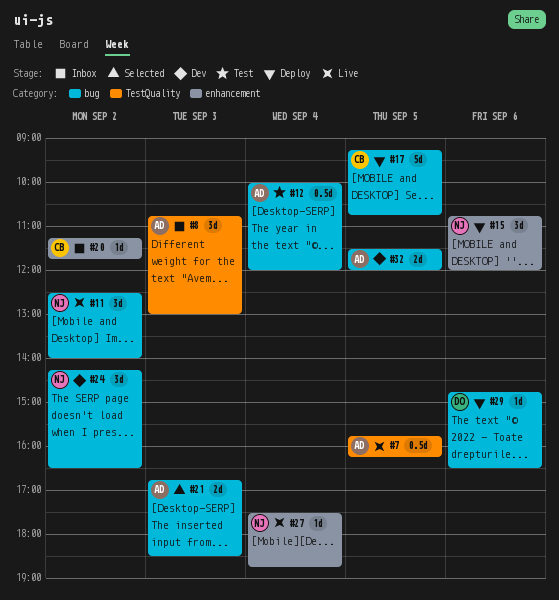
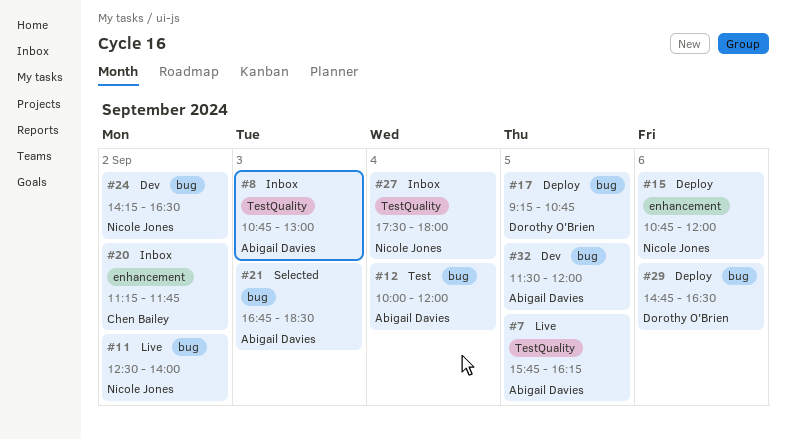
#17, owner: Chen Bailey -> Dorothy O'Brien
#27, status: Live -> Inbox
#27, label: enhancement -> TestQuality
#27, ends: 18:45 -> 18:00

